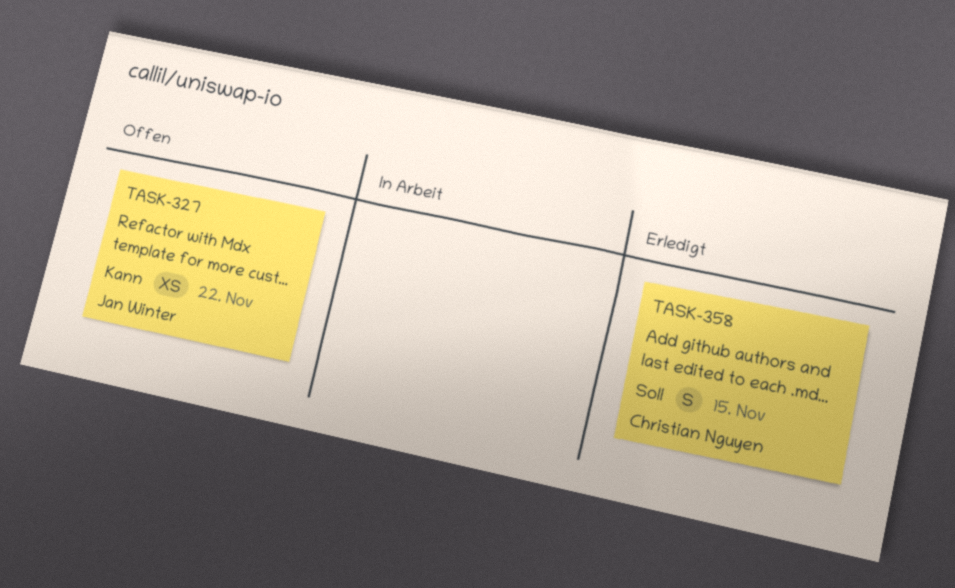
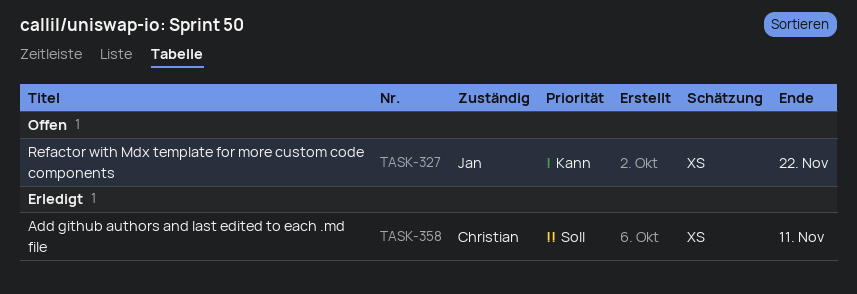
TASK-358, estimate: S -> XS
TASK-358, due: Nov 15 -> Nov 11

